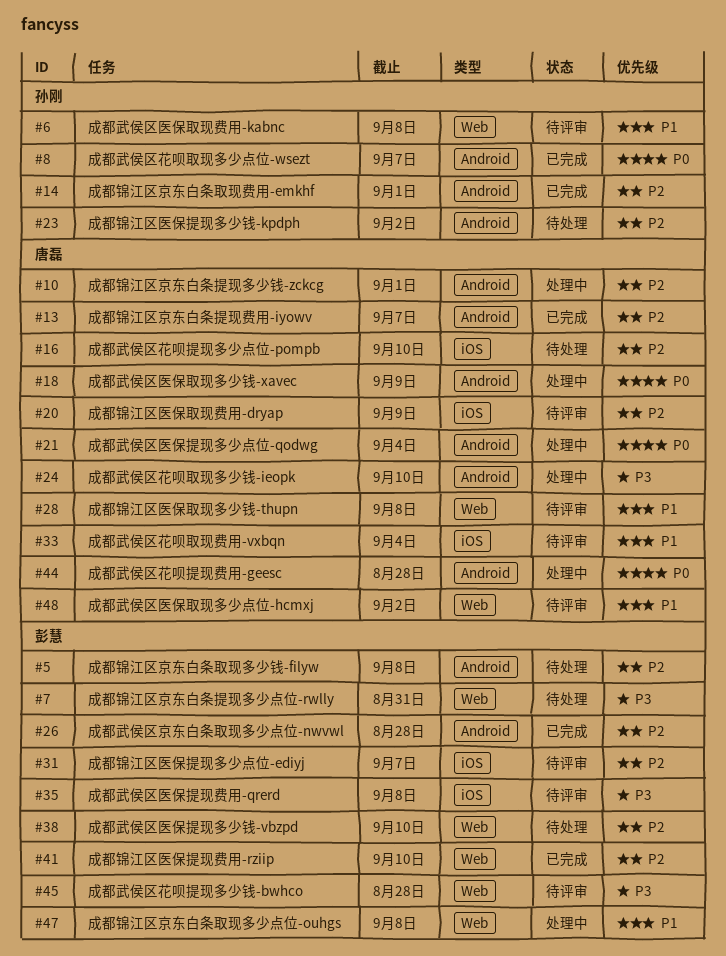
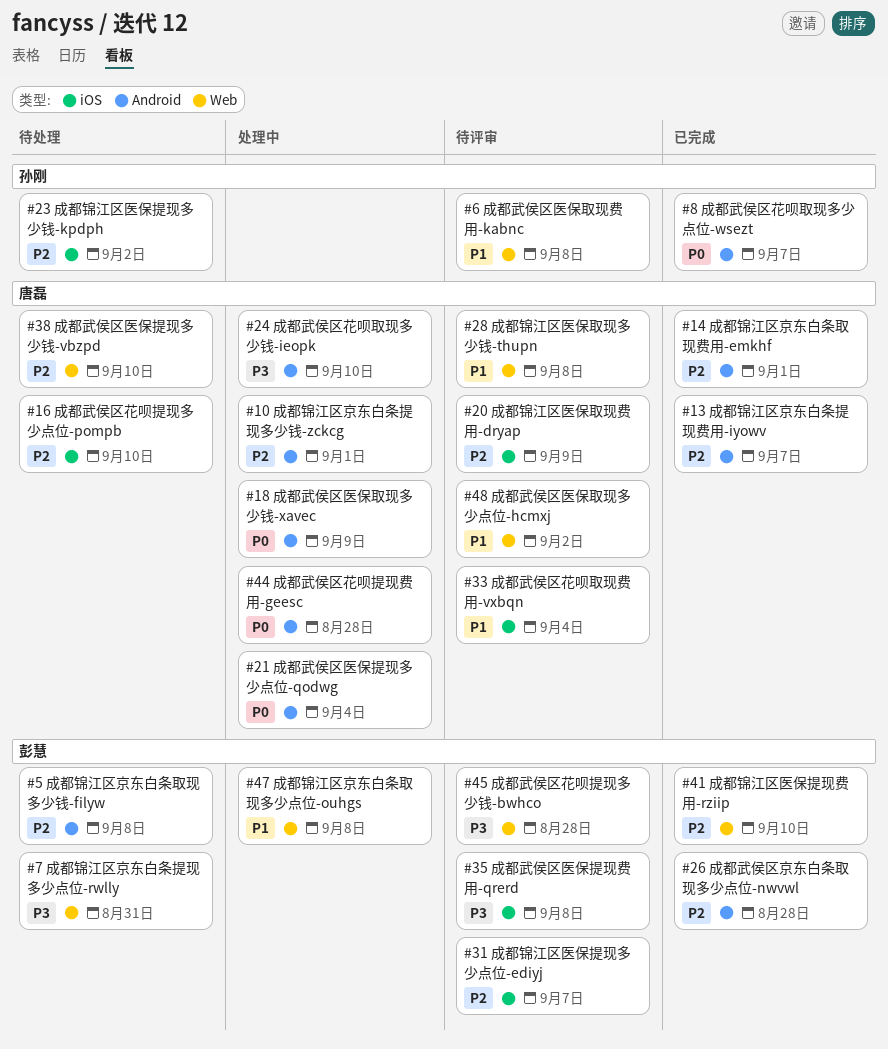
#14, owner: 孙刚 -> 唐磊
#23, label: Android -> iOS
#38, owner: 彭慧 -> 唐磊

